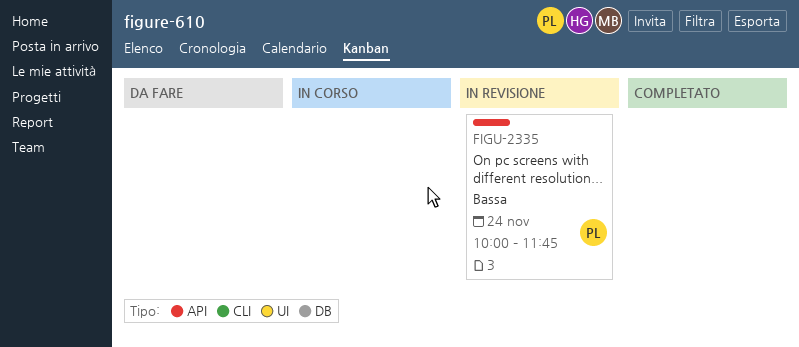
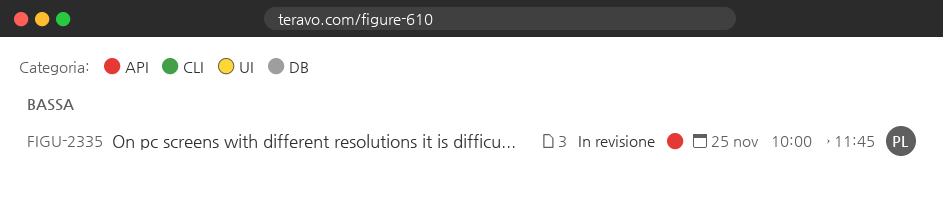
FIGU-2335, day: Nov 24 -> Nov 25

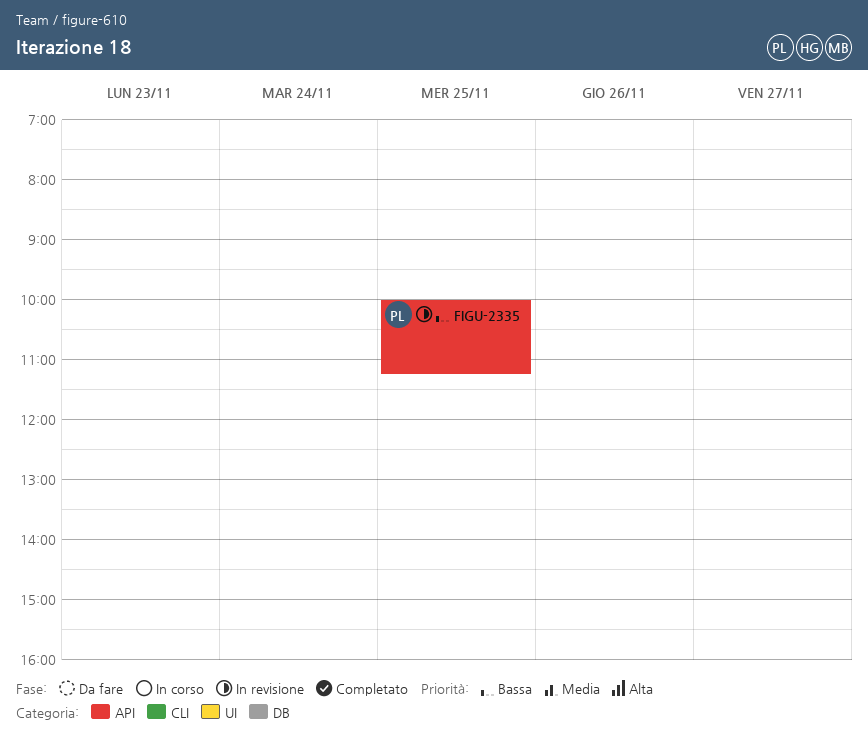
FIGU-2335, ends: 11:45 -> 11:15

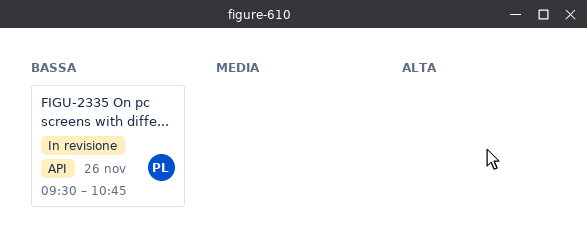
FIGU-2335, day: Nov 25 -> Nov 26
FIGU-2335, begins: 10:00 -> 09:30
FIGU-2335, ends: 11:15 -> 10:45

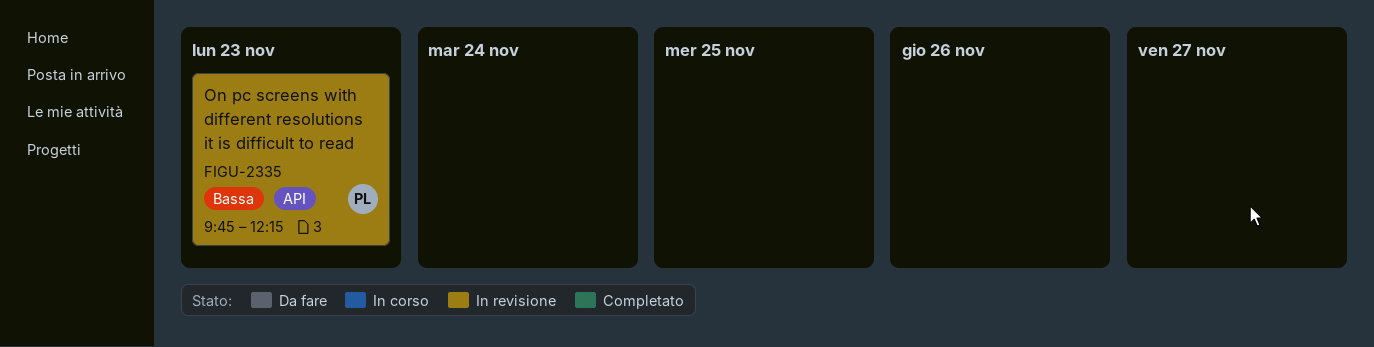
FIGU-2335, day: Nov 26 -> Nov 23
FIGU-2335, begins: 09:30 -> 09:45
FIGU-2335, ends: 10:45 -> 12:15

